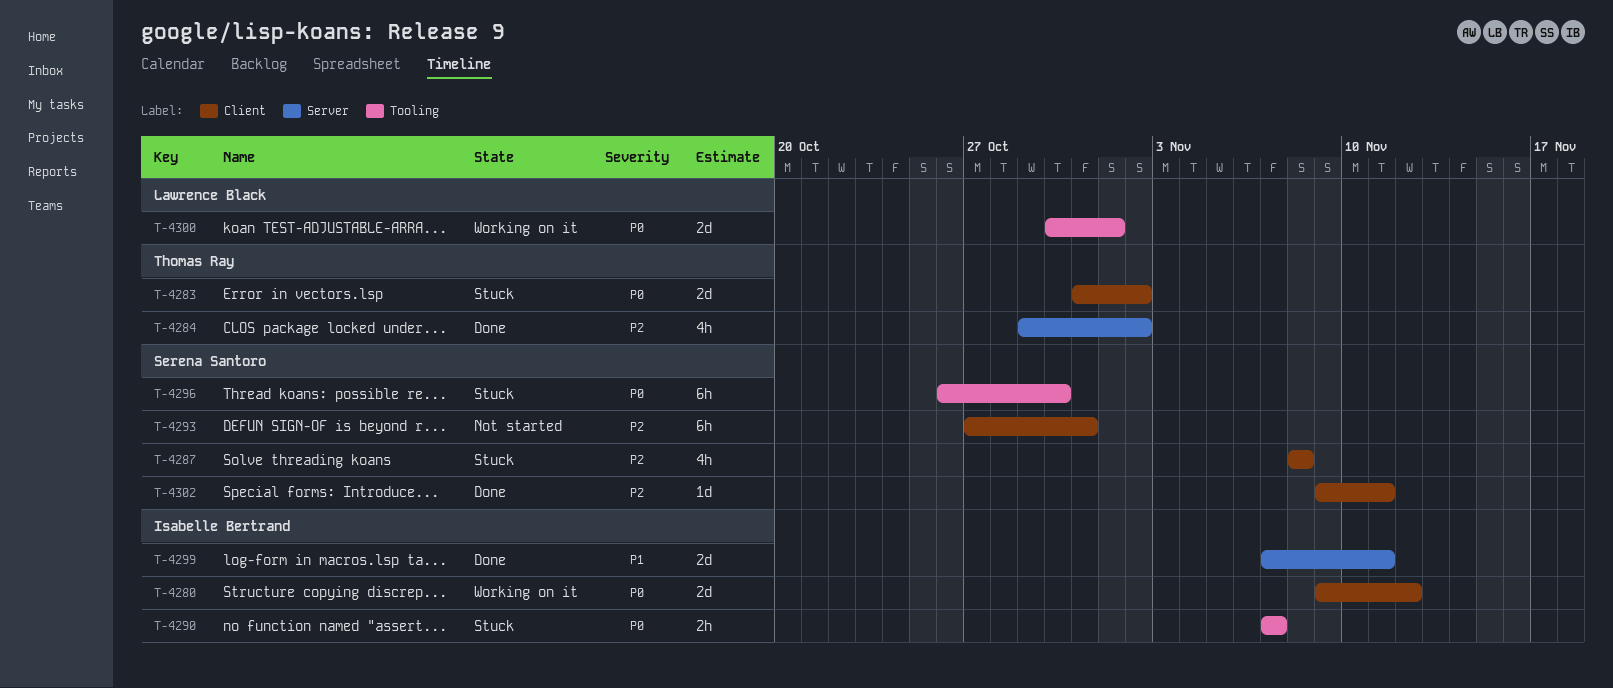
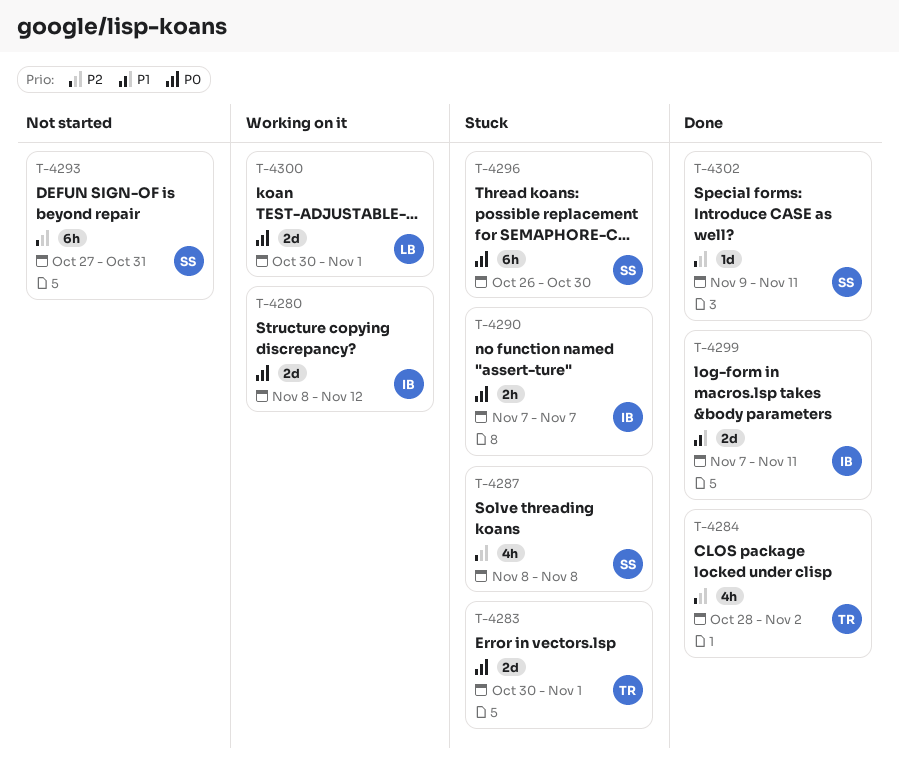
T-4280, start: Nov 9 -> Nov 8
T-4283, start: Oct 31 -> Oct 30
T-4283, due: Nov 2 -> Nov 1
T-4284, start: Oct 29 -> Oct 28

